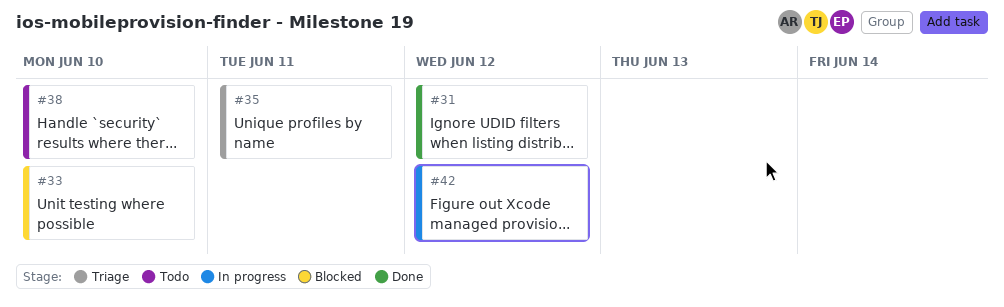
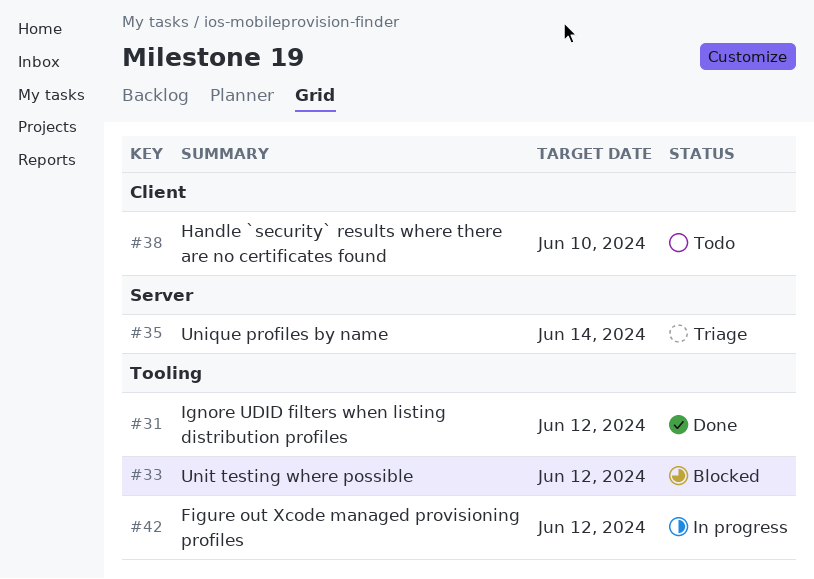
#33, due: Jun 10 -> Jun 12
#35, due: Jun 11 -> Jun 14

